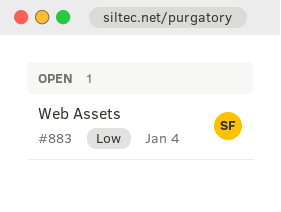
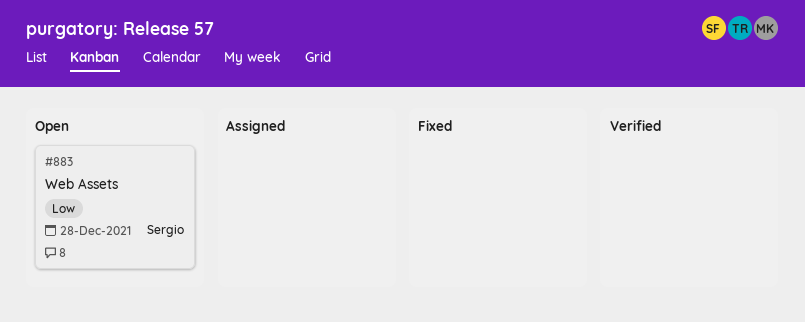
#883, due: Jan 4 -> Dec 28

